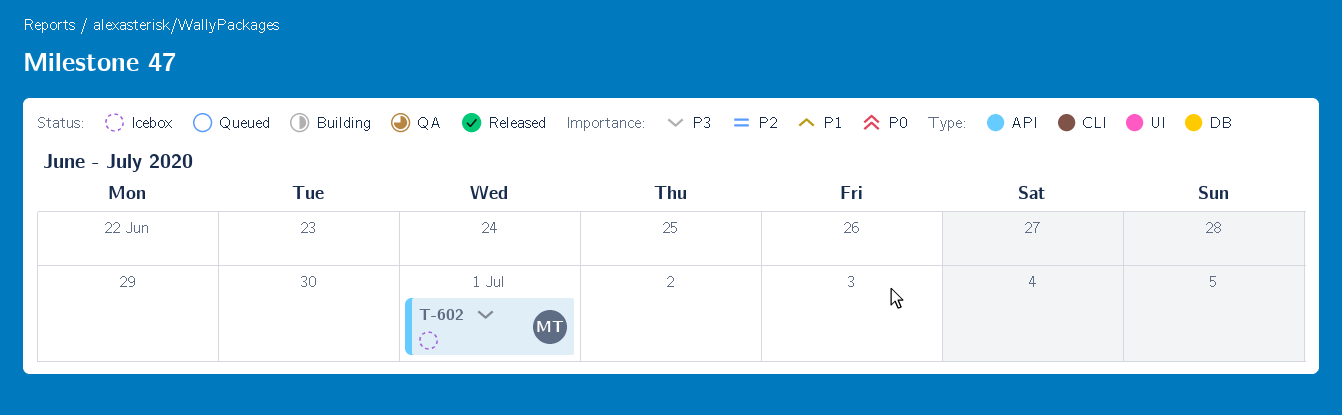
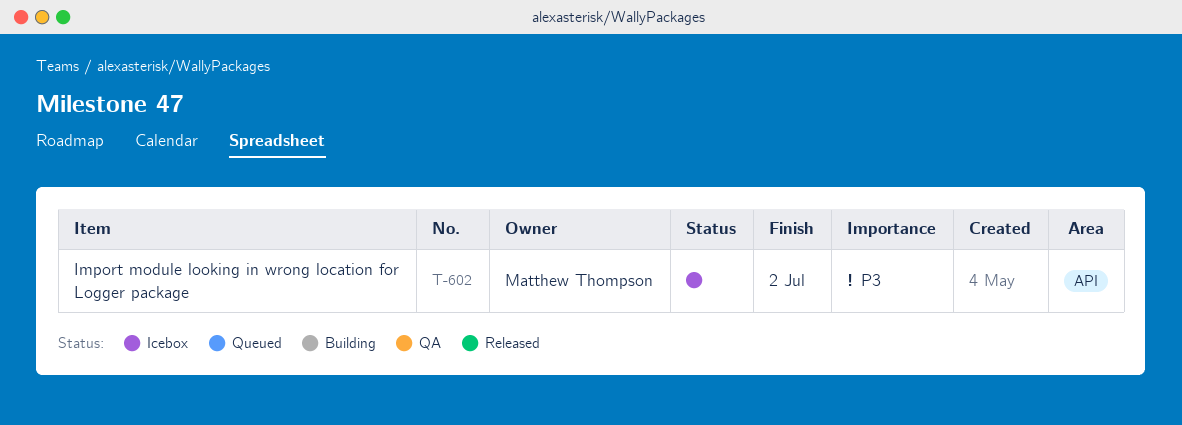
T-602, due: Jul 1 -> Jul 2

